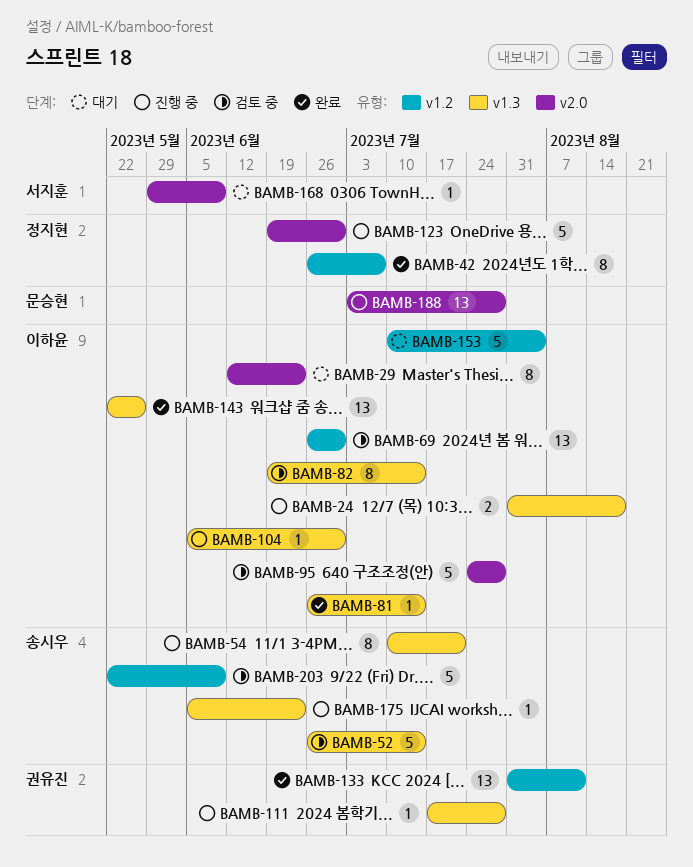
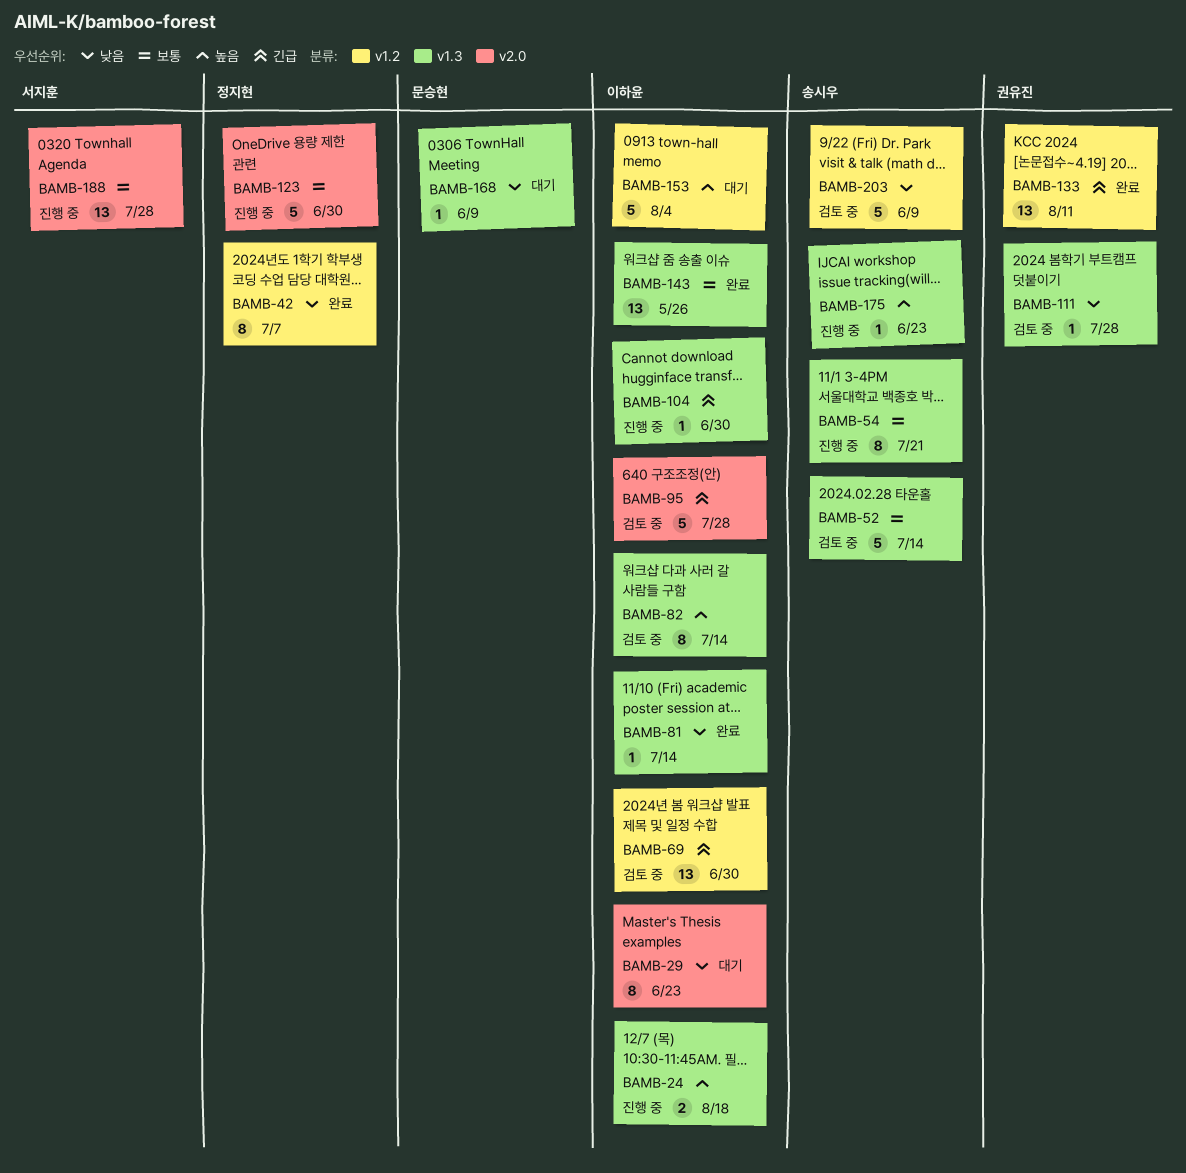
BAMB-111, status: 진행 중 -> 검토 중
BAMB-168, owner: 서지훈 -> 문승현
BAMB-168, label: v2.0 -> v1.3
BAMB-188, owner: 문승현 -> 서지훈

